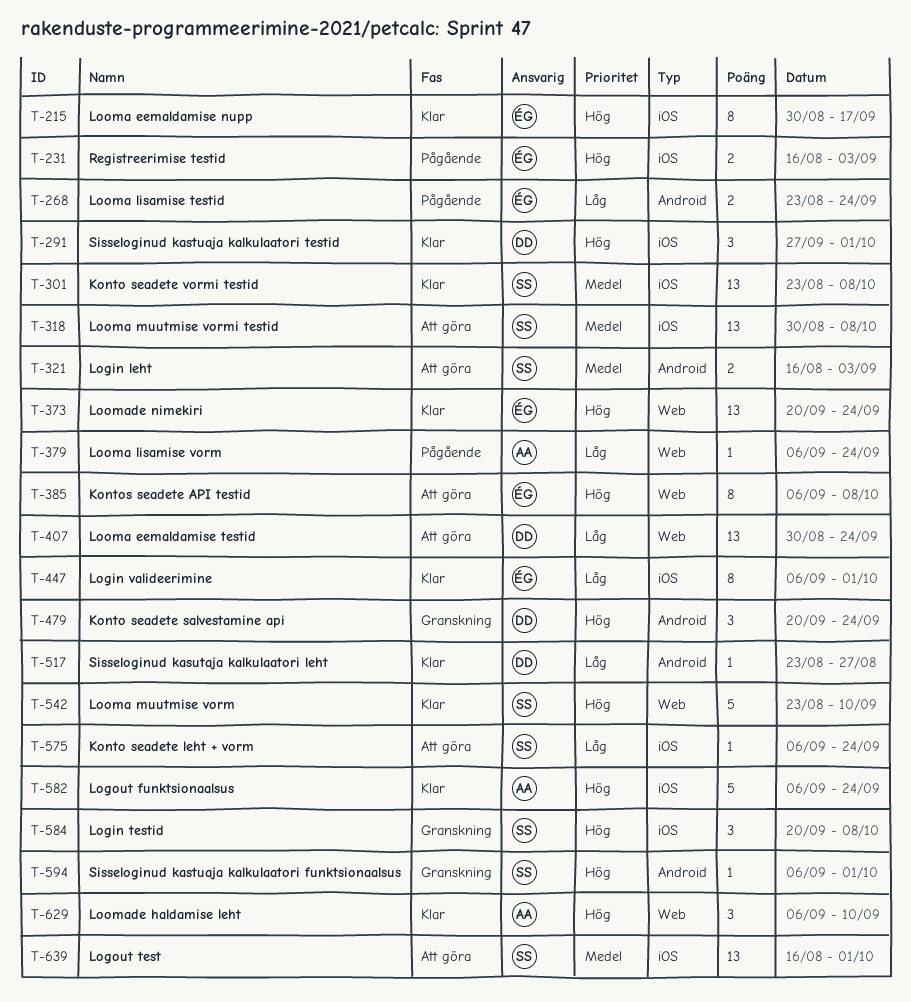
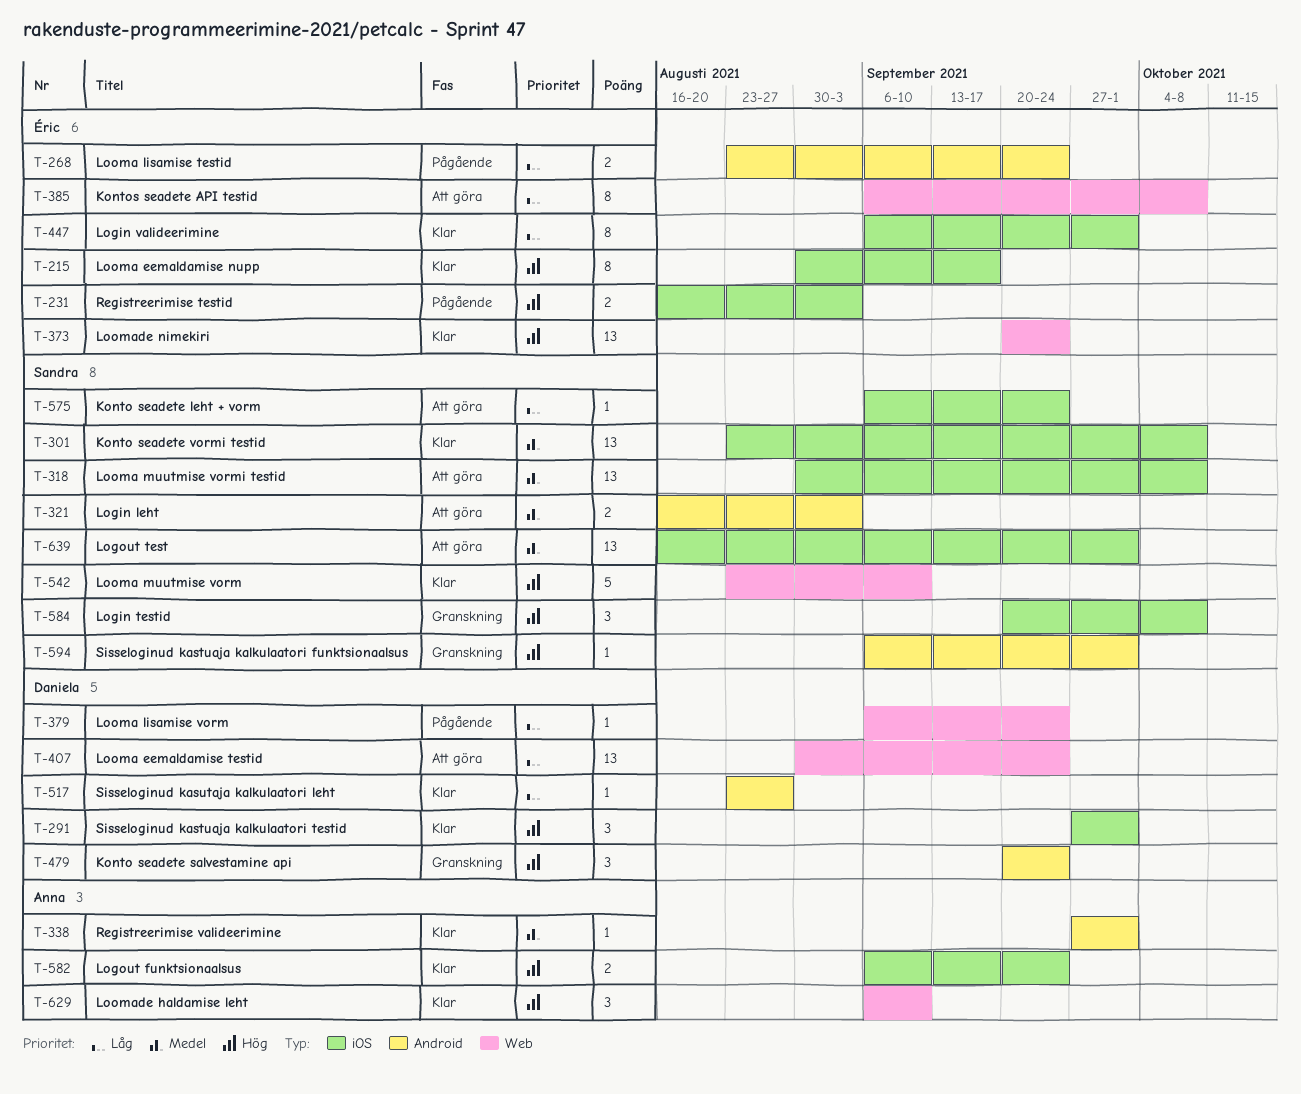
T-338: none -> present
T-379, owner: Anna -> Daniela
T-385, priority: Hög -> Låg
T-582, estimate: 5 -> 2

